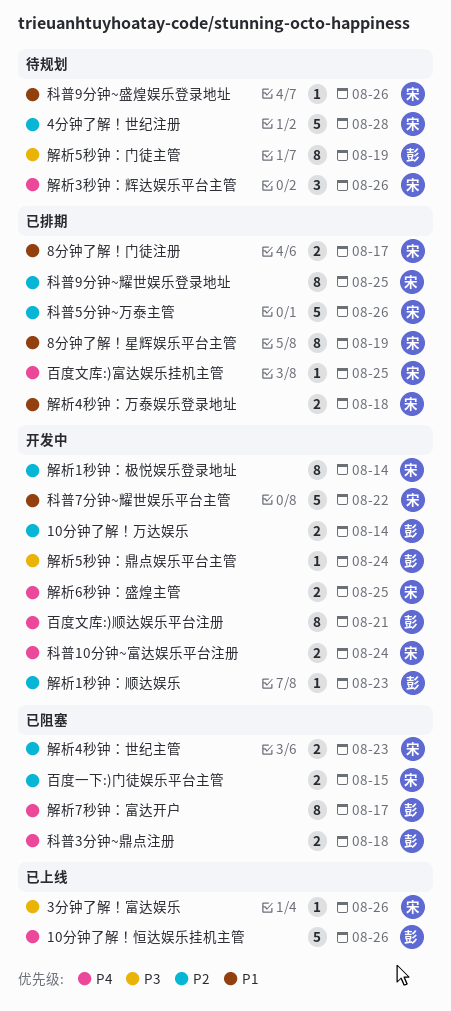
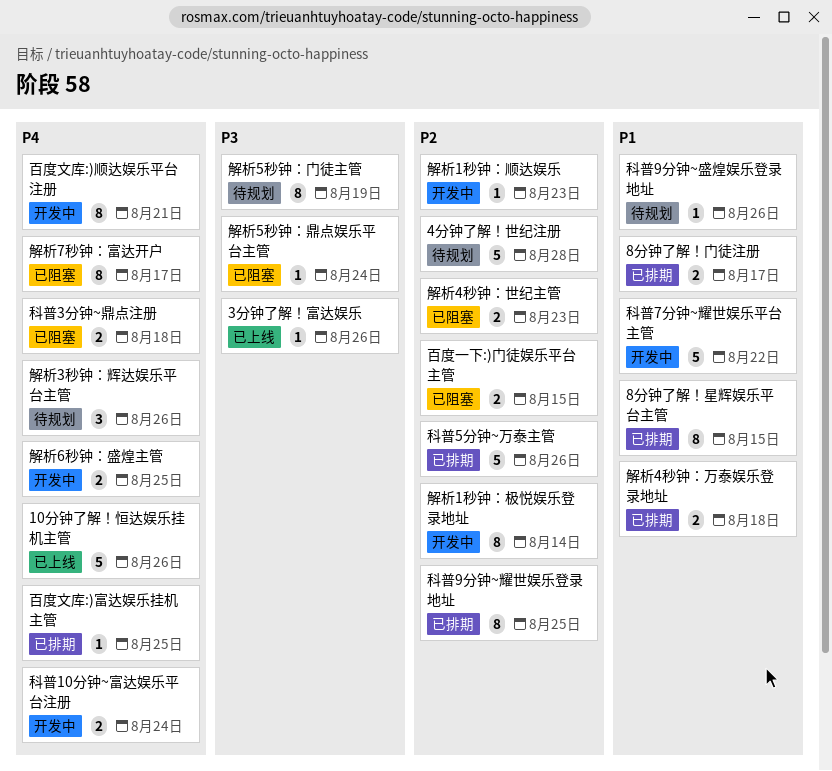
10分钟了解！万达娱乐: present -> none
8分钟了解！星辉娱乐平台主管, due: Aug 19 -> Aug 15
解析5秒钟：鼎点娱乐平台主管, status: 开发中 -> 已阻塞

